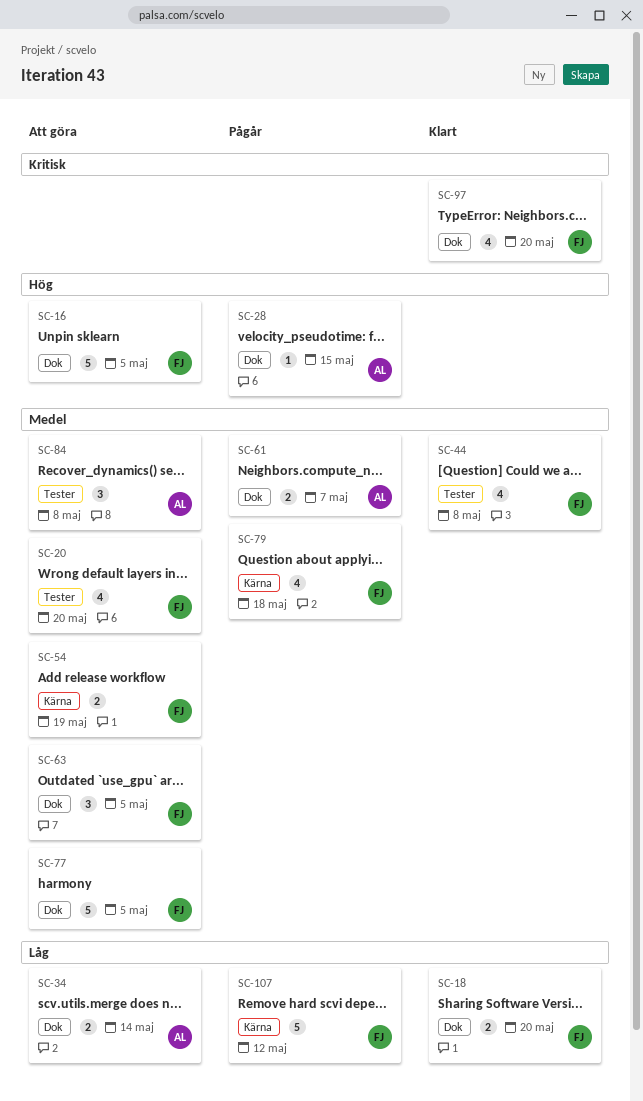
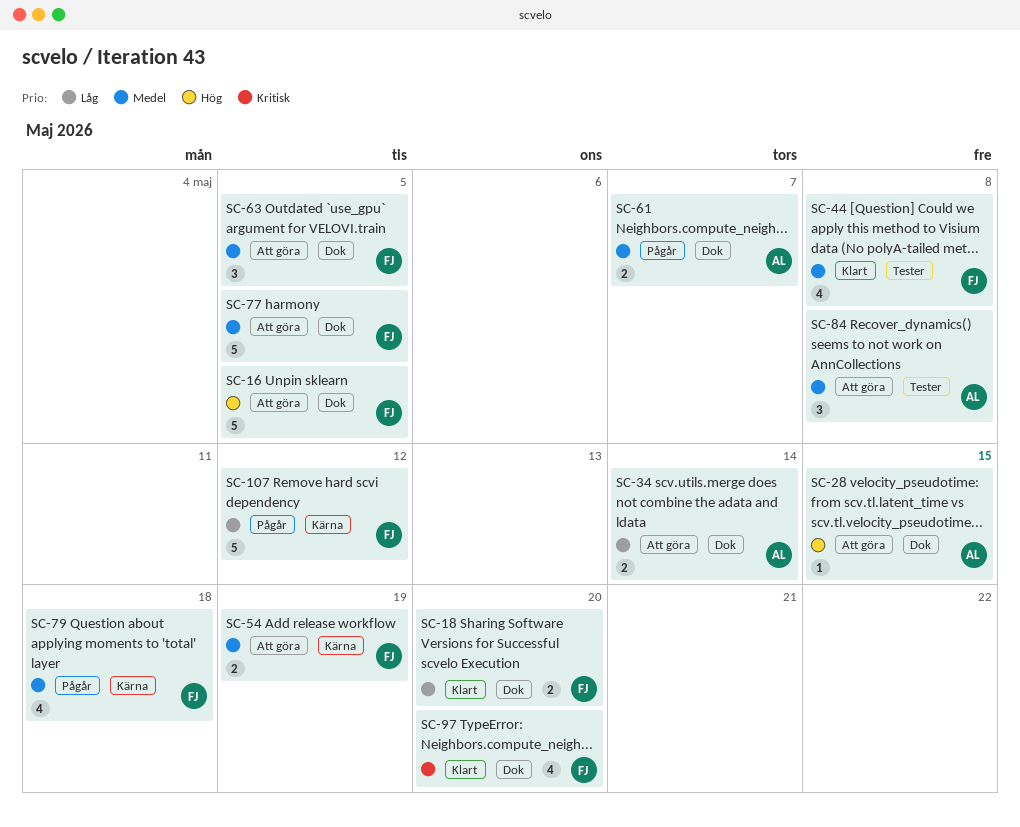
SC-20: present -> none
SC-28, status: Pågår -> Att göra

